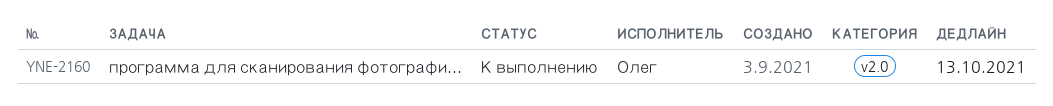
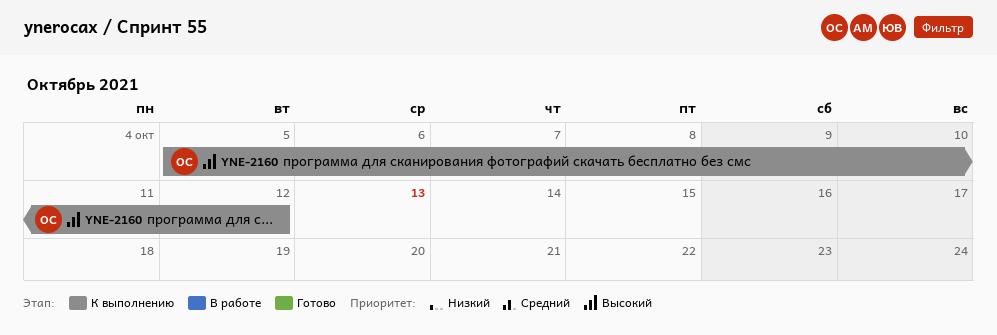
YNE-2160, due: Oct 13 -> Oct 12

